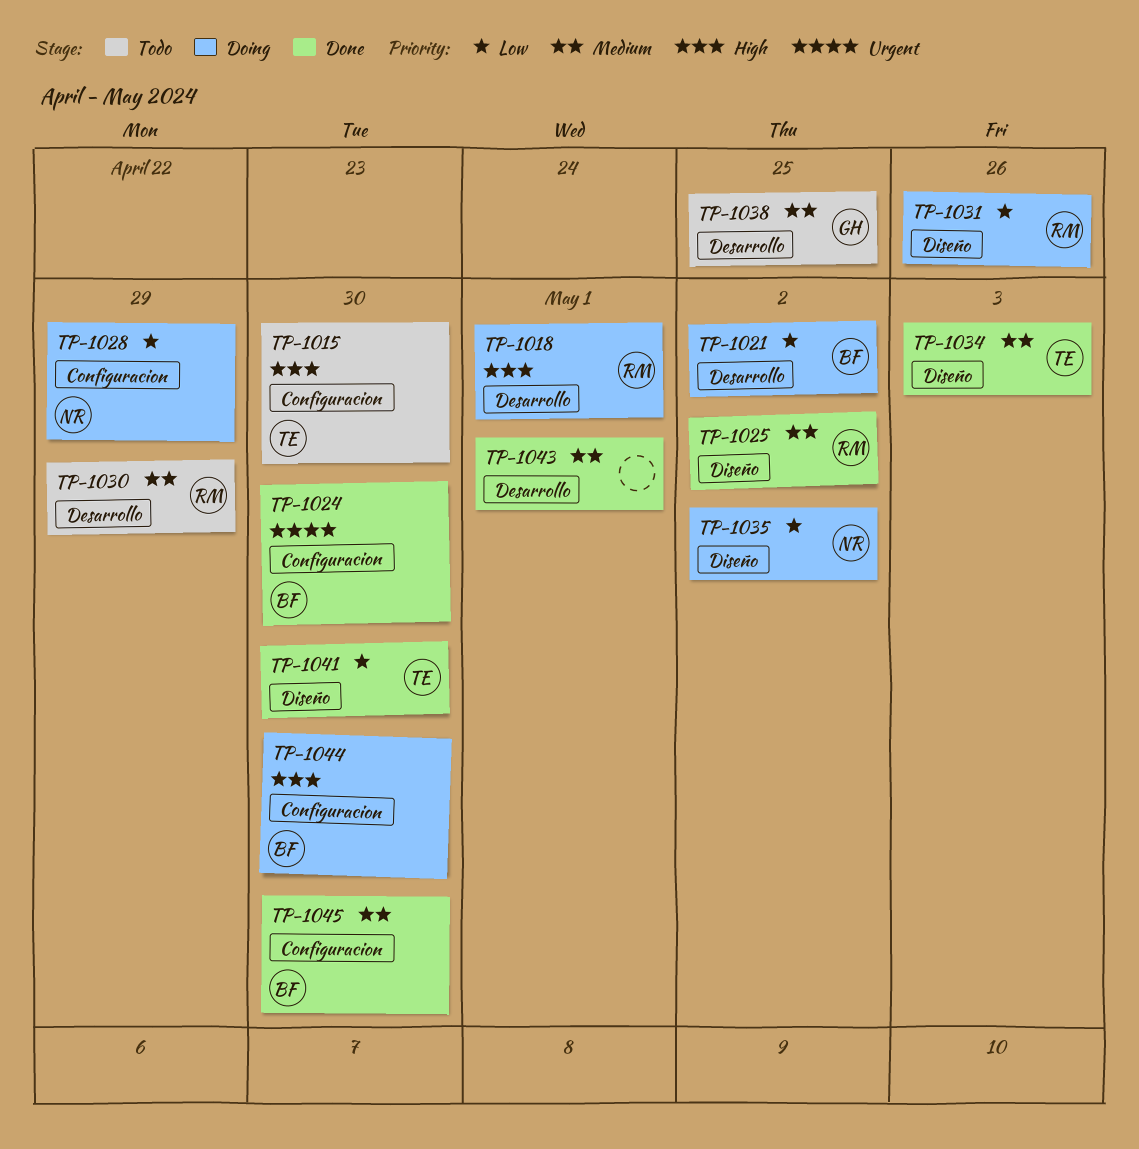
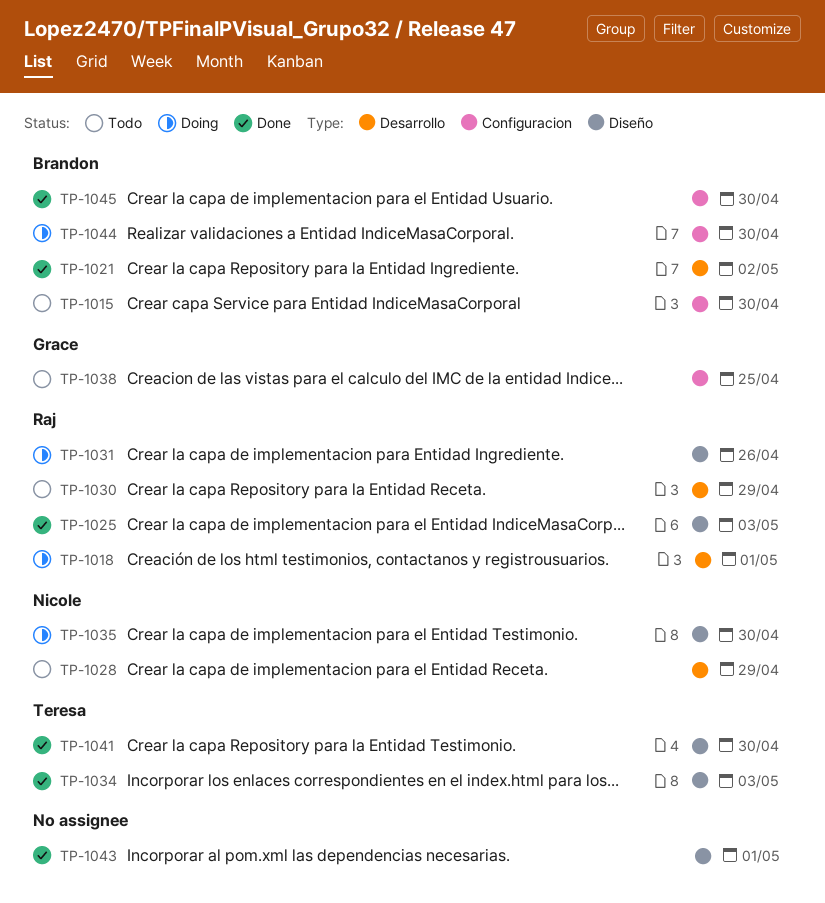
TP-1015, owner: Teresa -> Brandon
TP-1021, status: Doing -> Done
TP-1024: present -> none
TP-1025, due: May 2 -> May 3
TP-1028, status: Doing -> Todo
TP-1028, label: Configuracion -> Desarrollo
TP-1035, due: May 2 -> Apr 30
TP-1038, label: Desarrollo -> Configuracion
TP-1043, label: Desarrollo -> Diseño

